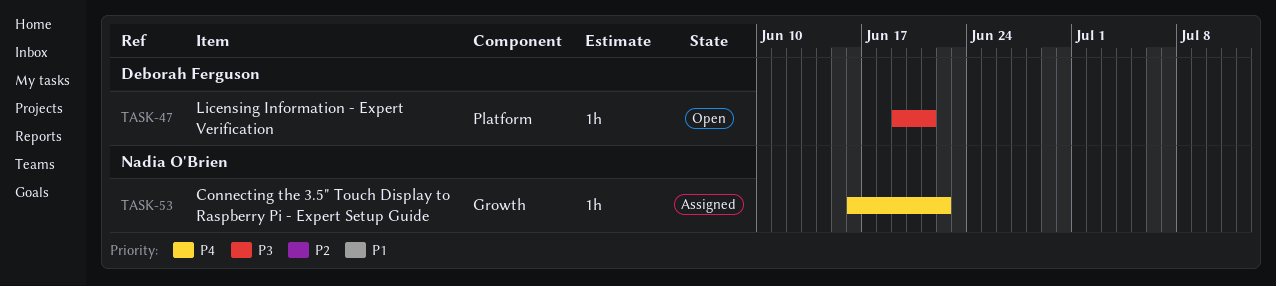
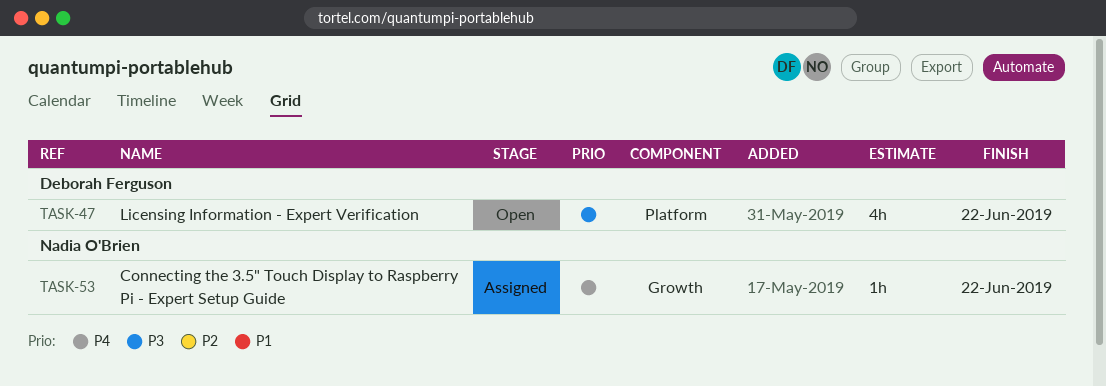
TASK-47, estimate: 1h -> 4h
TASK-47, due: Jun 21 -> Jun 22

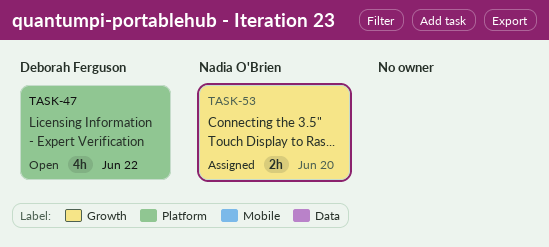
TASK-53, estimate: 1h -> 2h
TASK-53, due: Jun 22 -> Jun 20

